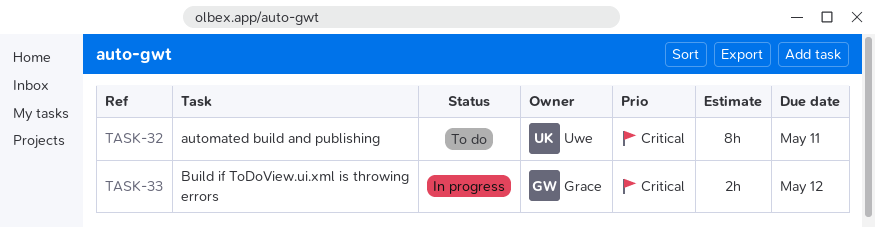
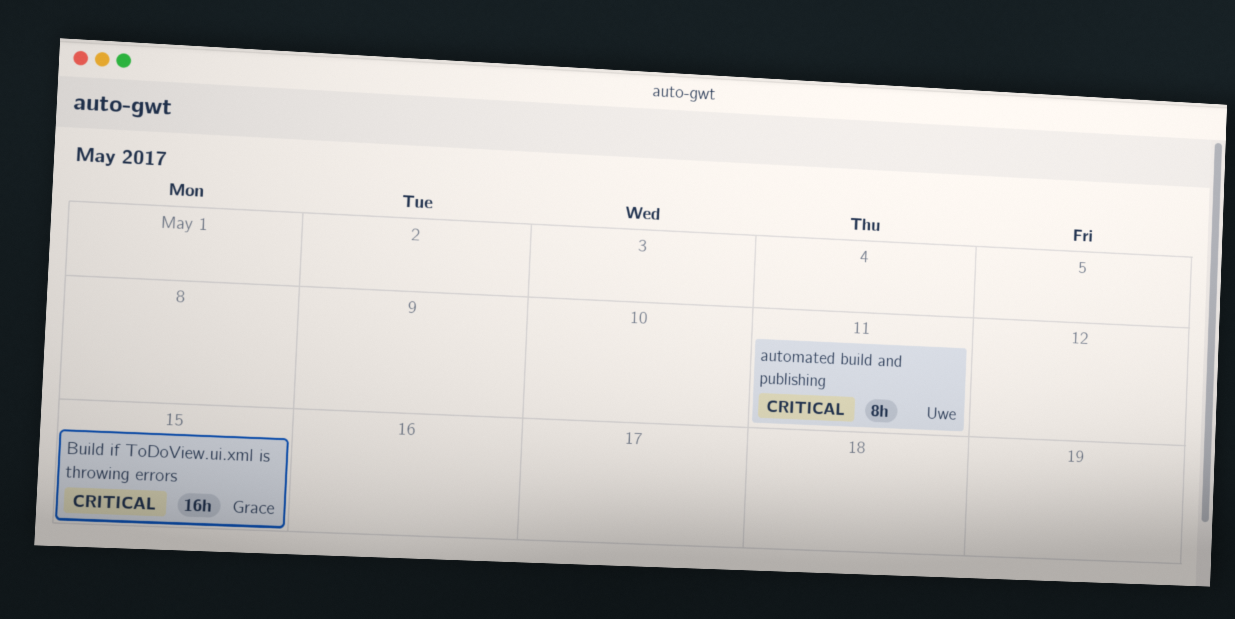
Build if ToDoView.ui.xml is throwing errors, estimate: 2h -> 16h
Build if ToDoView.ui.xml is throwing errors, due: May 12 -> May 15

